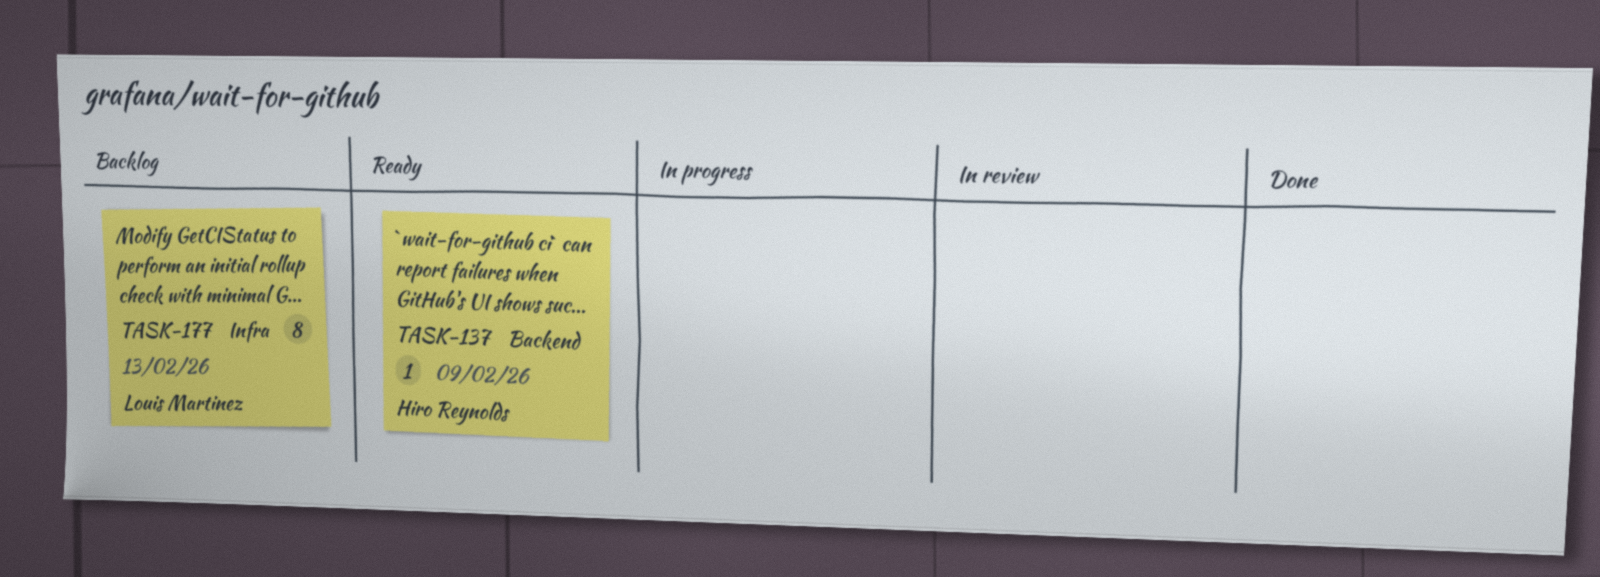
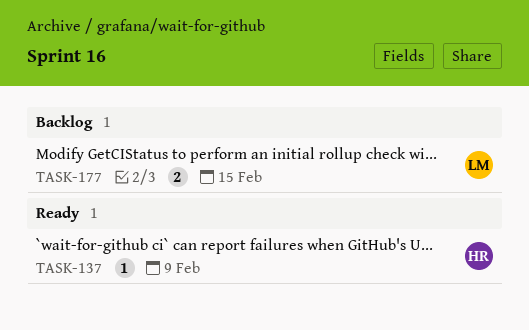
TASK-177, estimate: 8 -> 2
TASK-177, due: Feb 13 -> Feb 15

